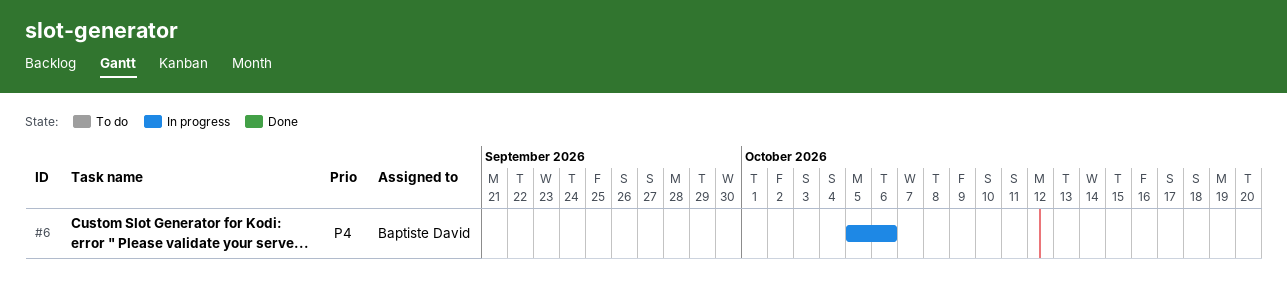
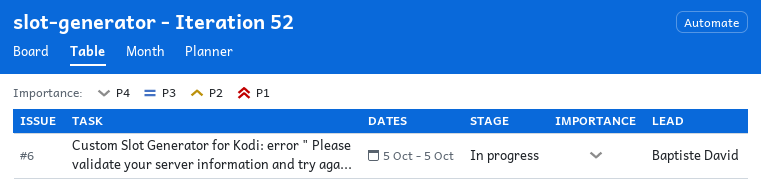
#6, due: Oct 6 -> Oct 5

